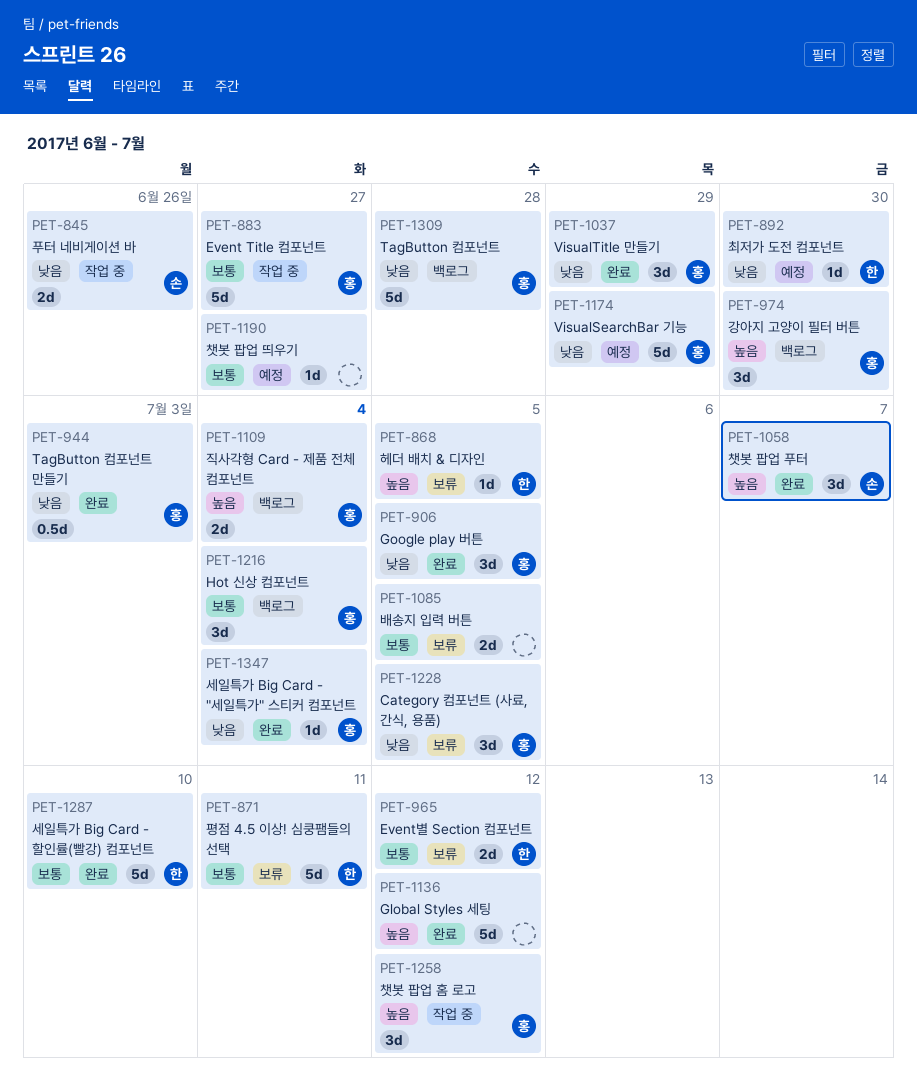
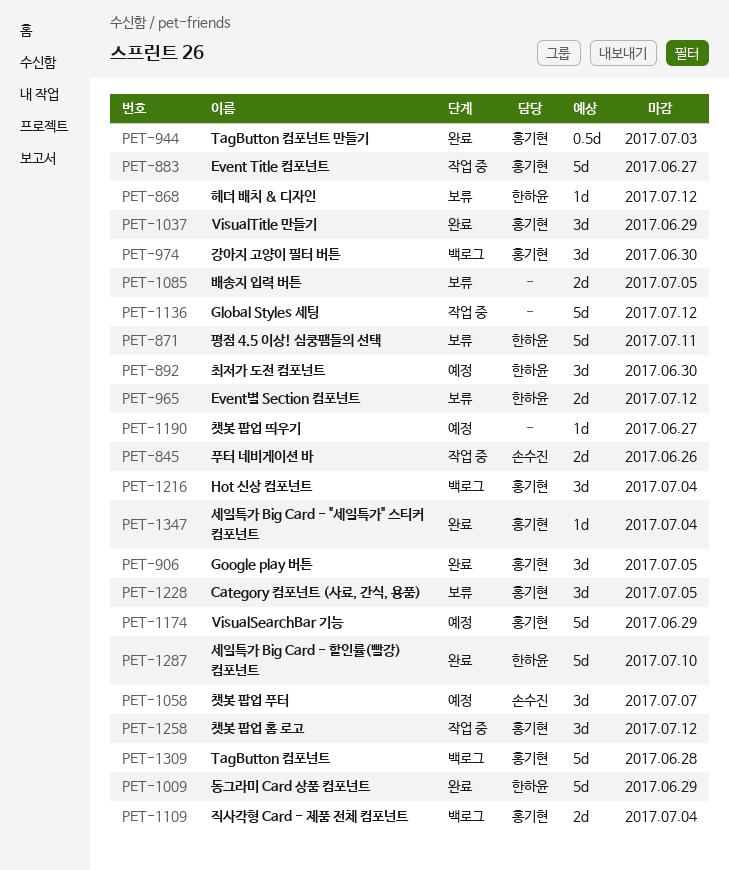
PET-868, due: Jul 5 -> Jul 12
PET-892, estimate: 1d -> 3d
PET-1009: none -> present
PET-1058, status: 완료 -> 예정
PET-1136, status: 완료 -> 작업 중

